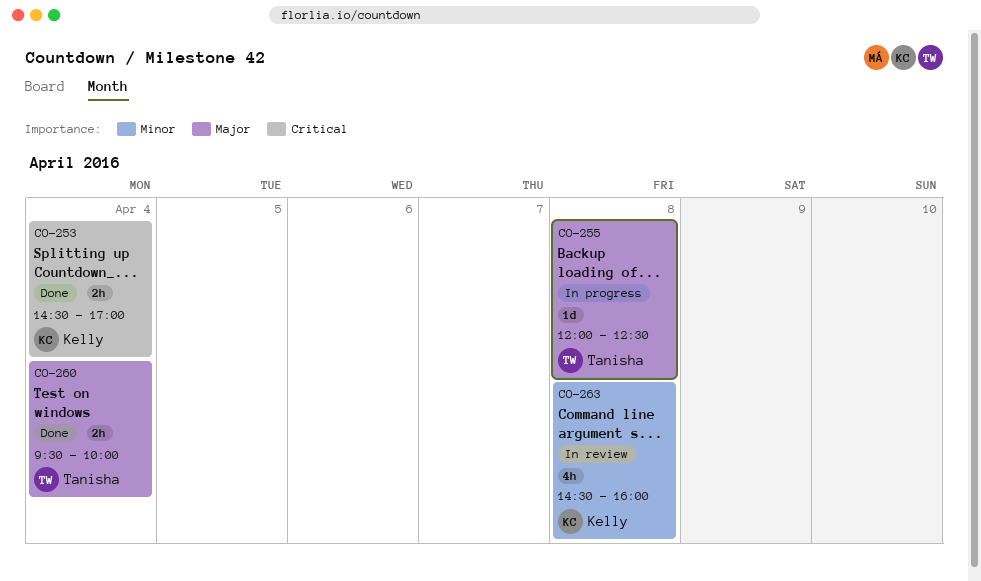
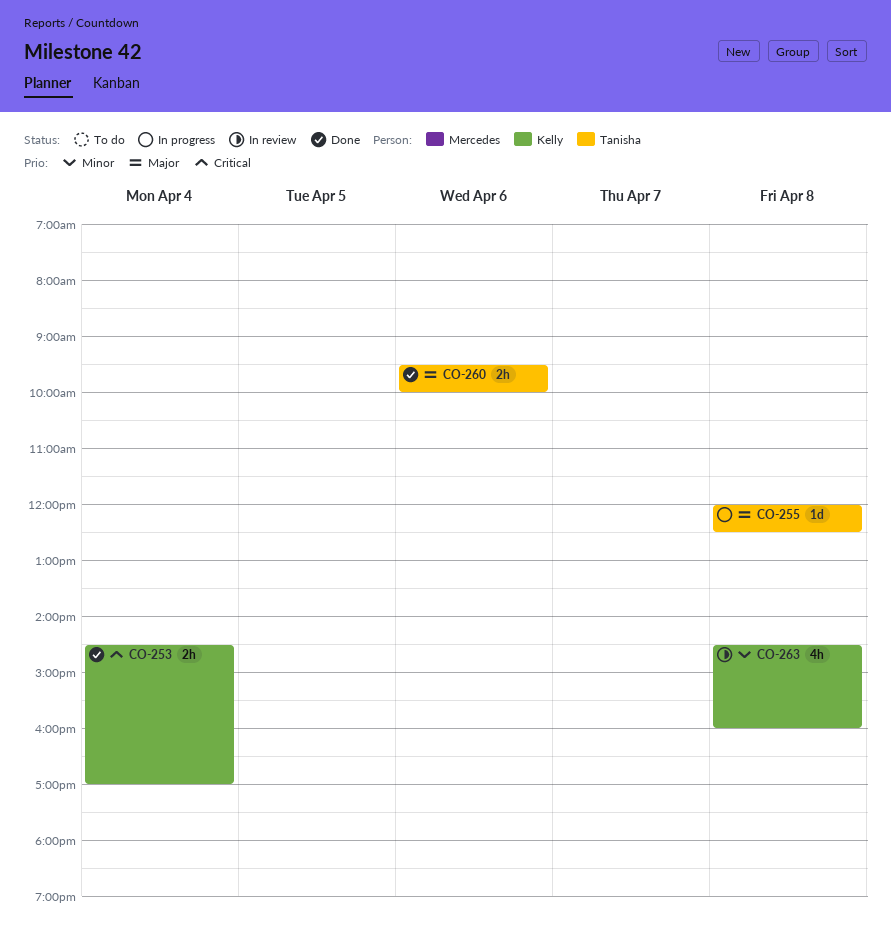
CO-260, day: Apr 4 -> Apr 6

